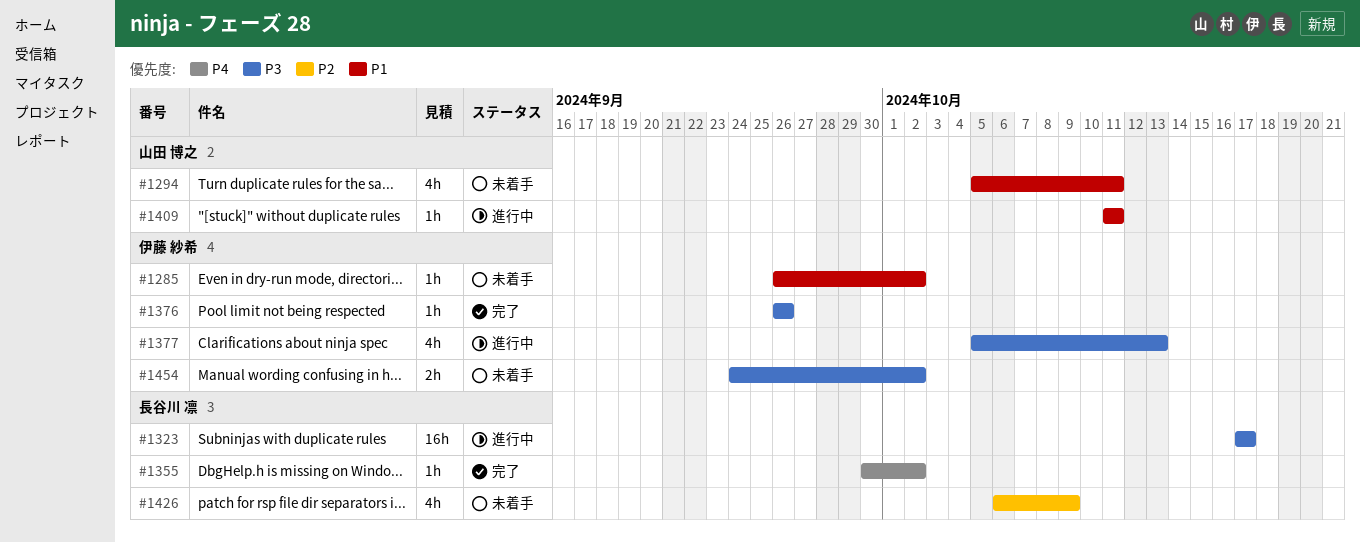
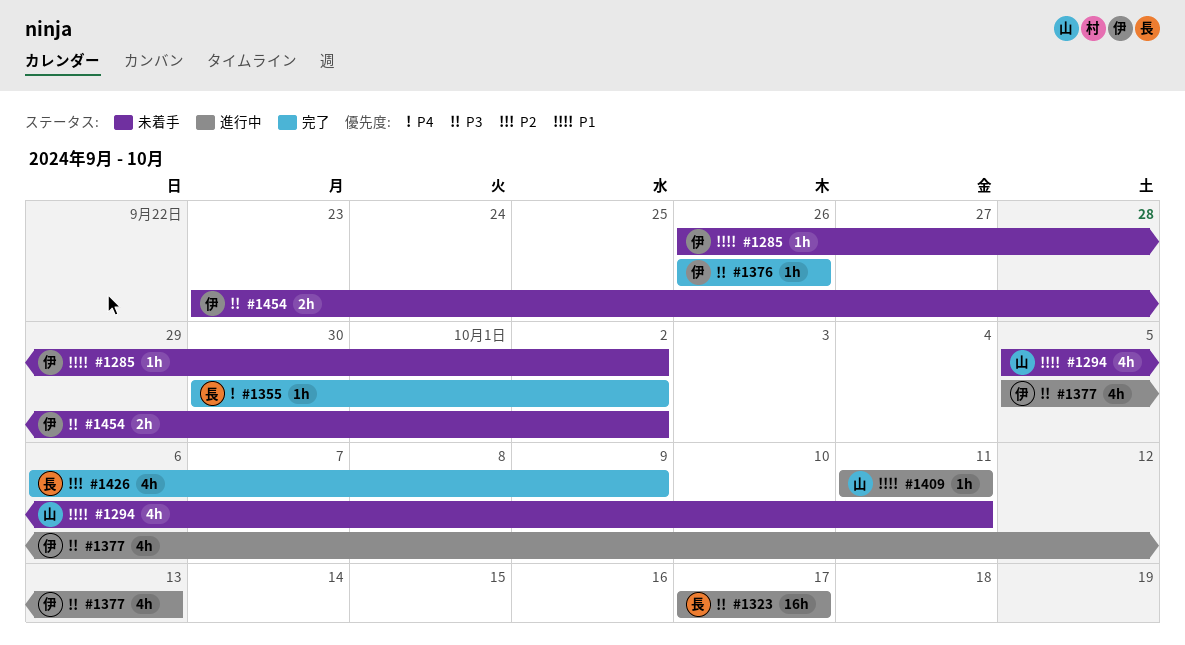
#1426, status: 未着手 -> 完了
#1454, start: Sep 24 -> Sep 23

